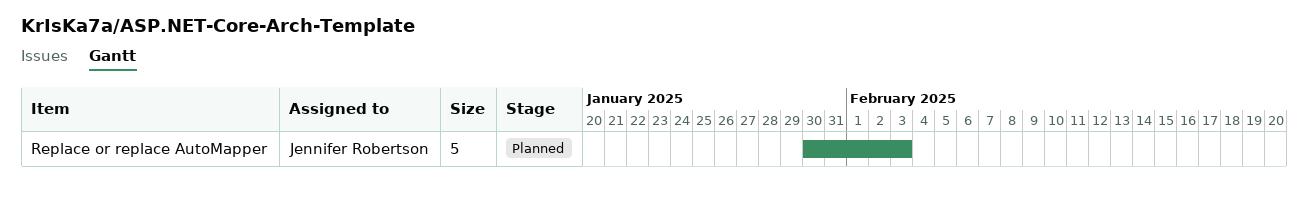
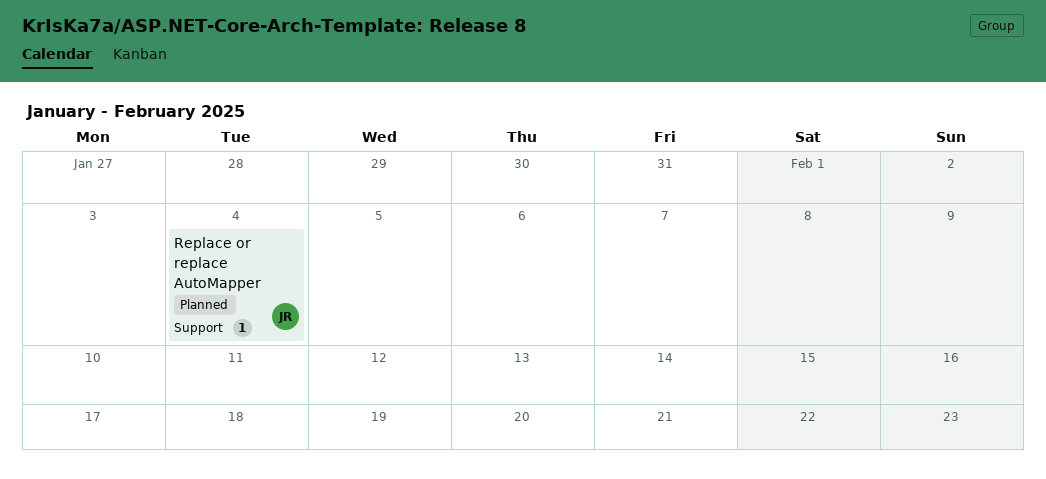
Replace or replace AutoMapper, estimate: 5 -> 1
Replace or replace AutoMapper, due: Feb 3 -> Feb 4

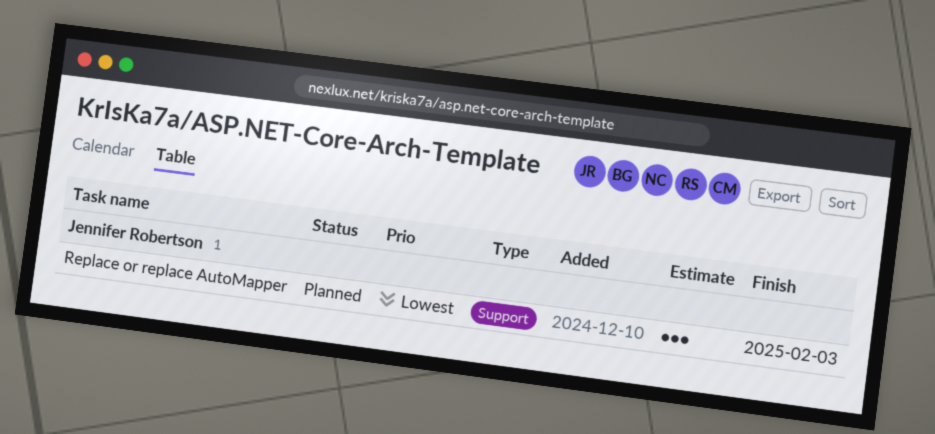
Replace or replace AutoMapper, estimate: 1 -> 3
Replace or replace AutoMapper, due: Feb 4 -> Feb 3

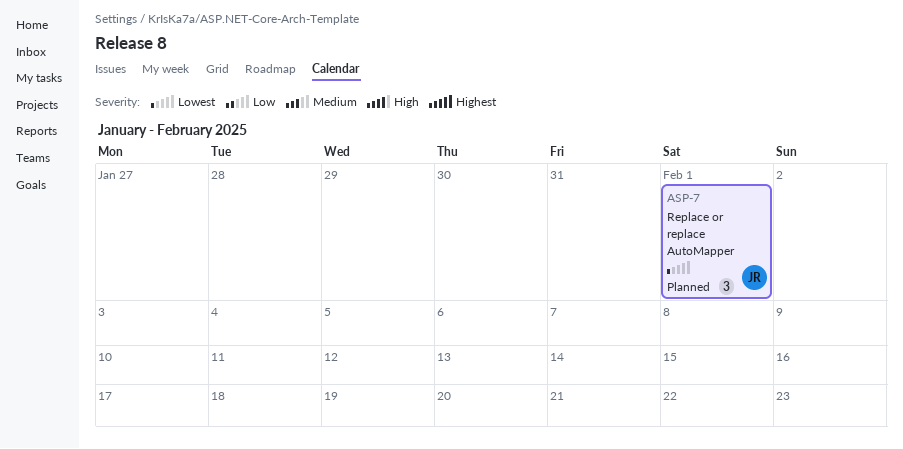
Replace or replace AutoMapper, due: Feb 3 -> Feb 1

